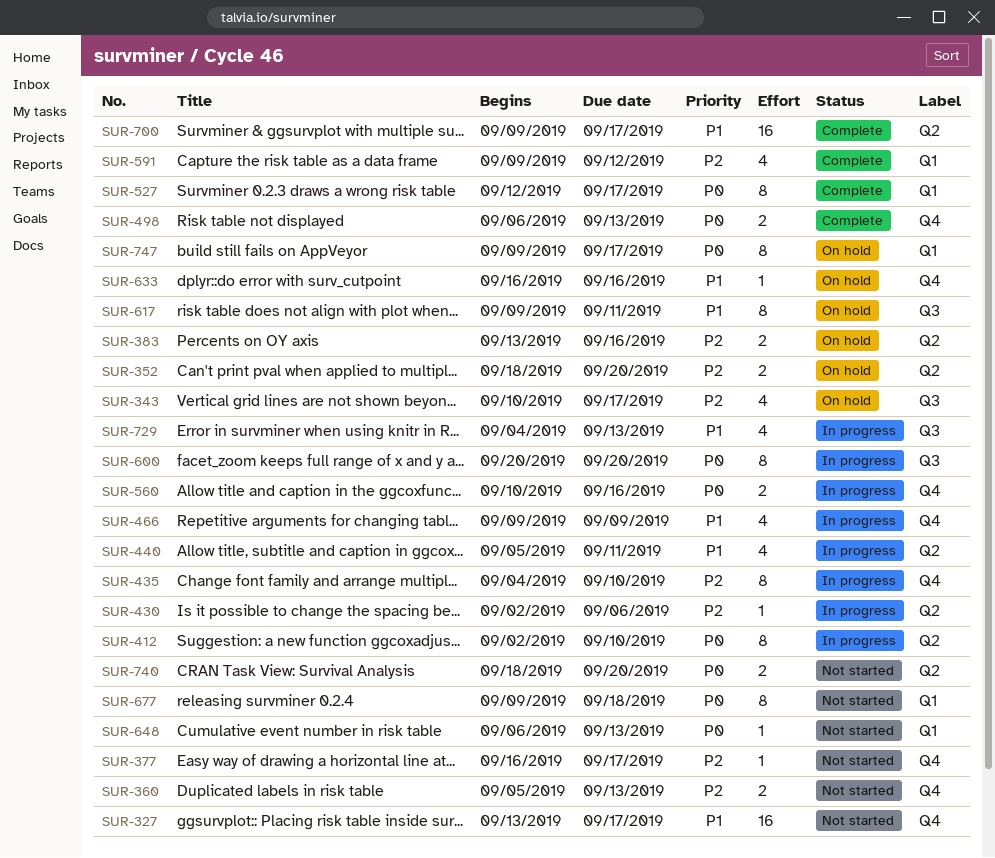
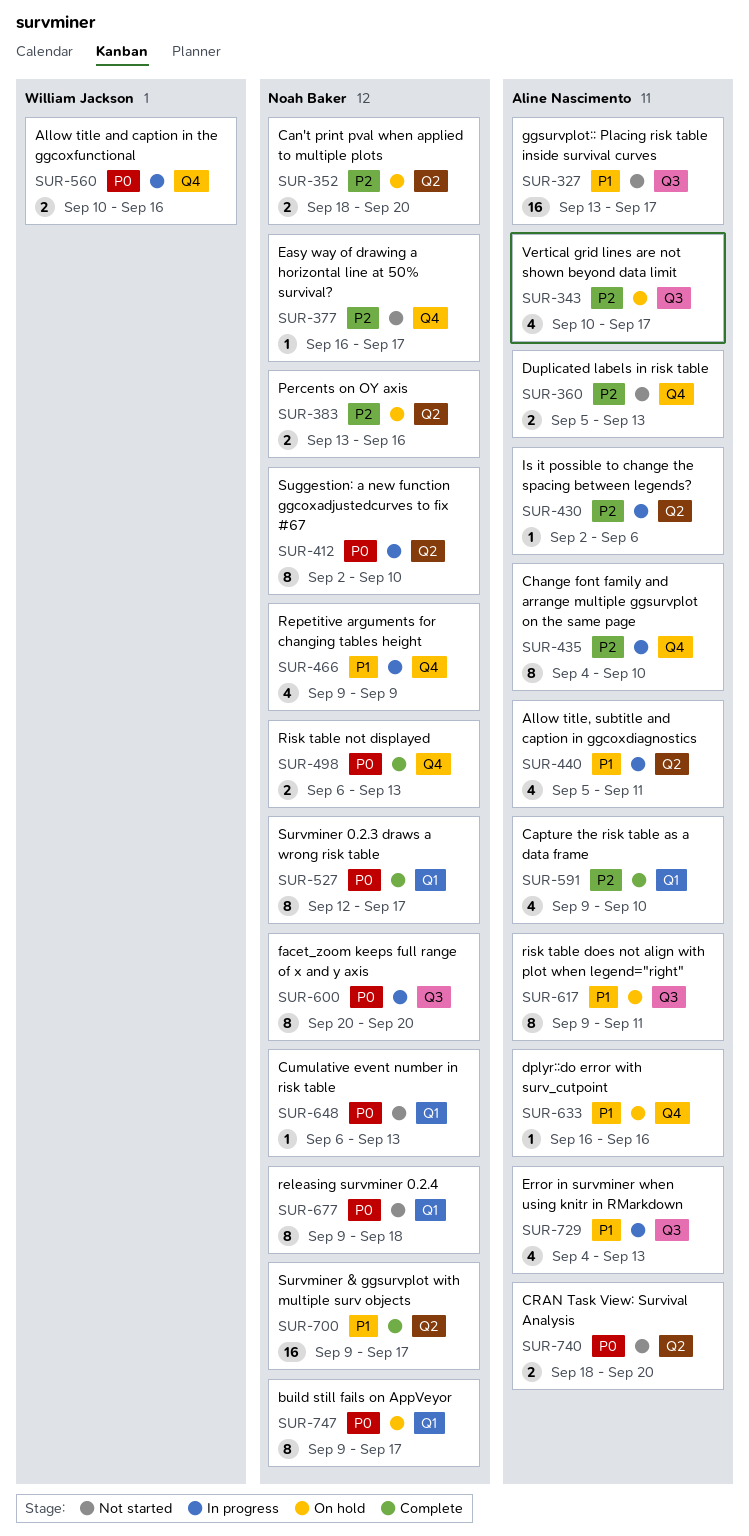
SUR-327, label: Q4 -> Q3
SUR-591, due: Sep 12 -> Sep 10

